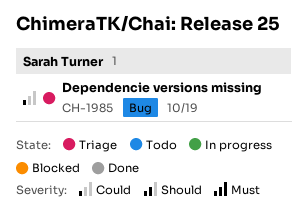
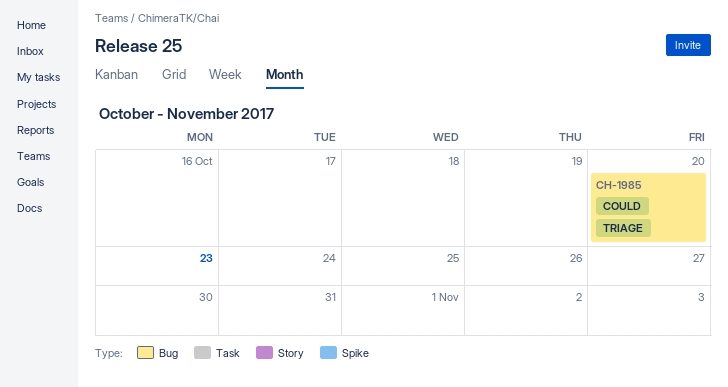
CH-1985, due: Oct 19 -> Oct 20

